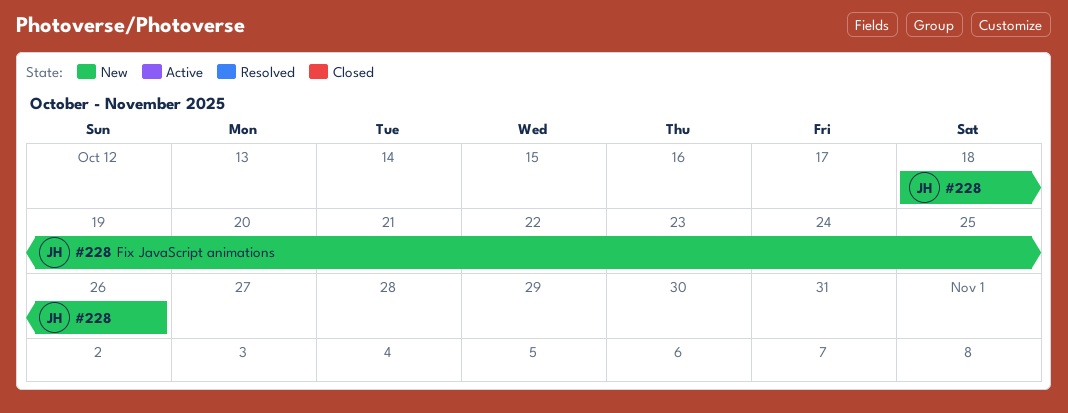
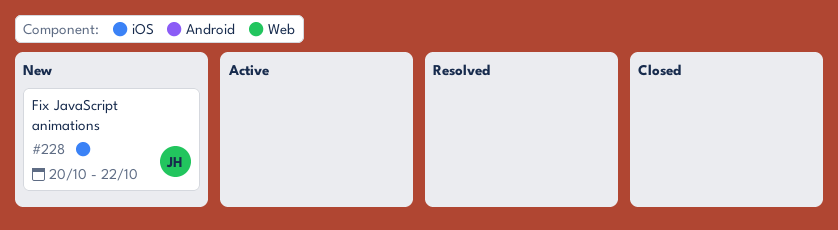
#228, start: Oct 18 -> Oct 20
#228, due: Oct 26 -> Oct 22

